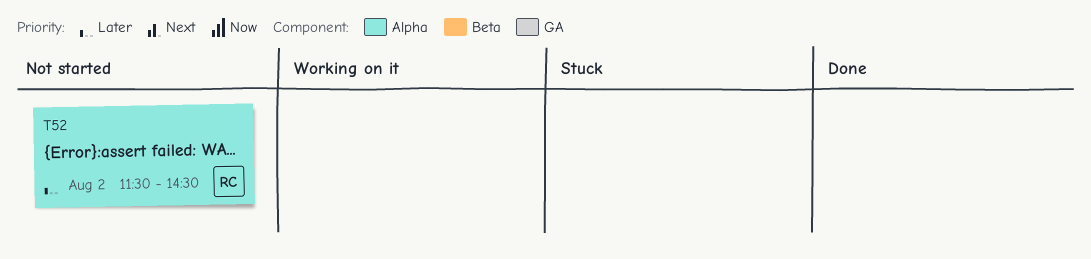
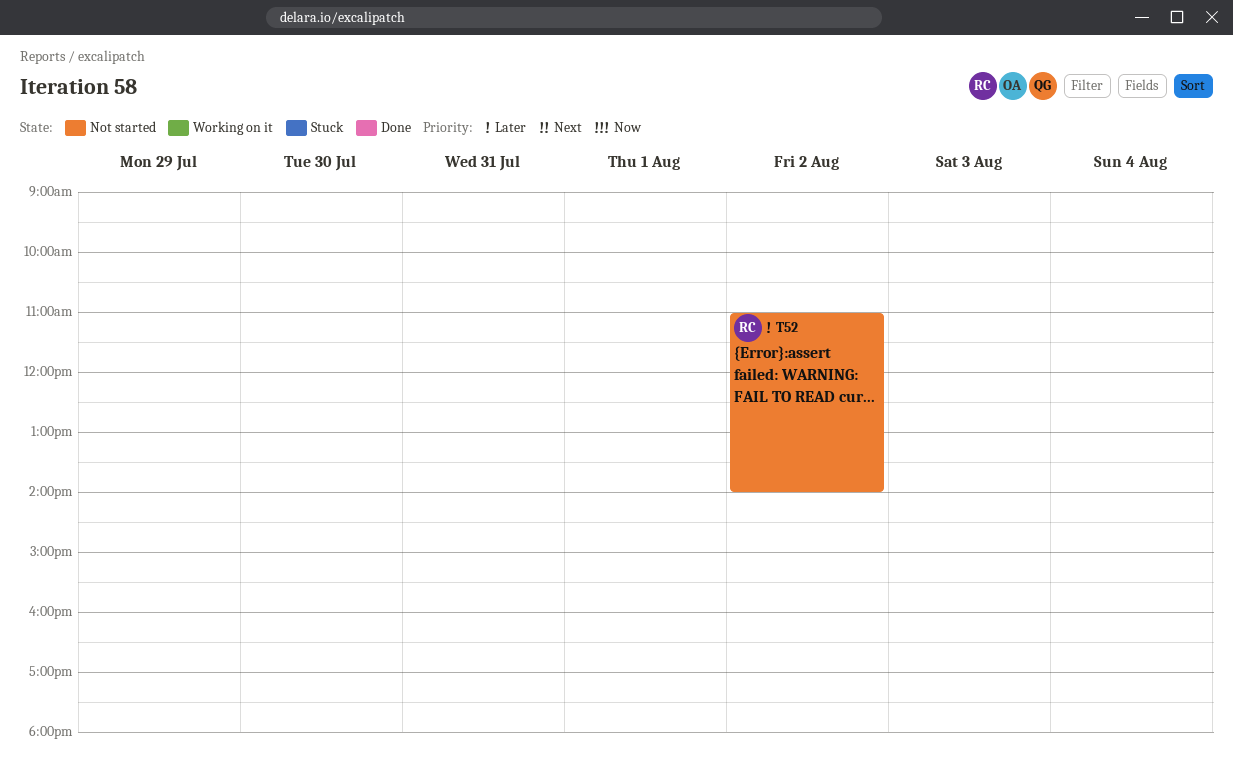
T52, begins: 11:30 -> 11:00
T52, ends: 14:30 -> 14:00

